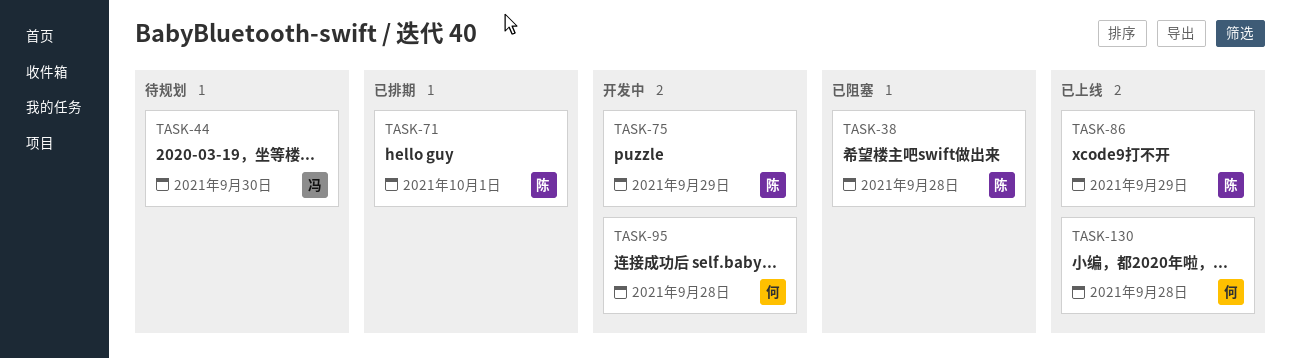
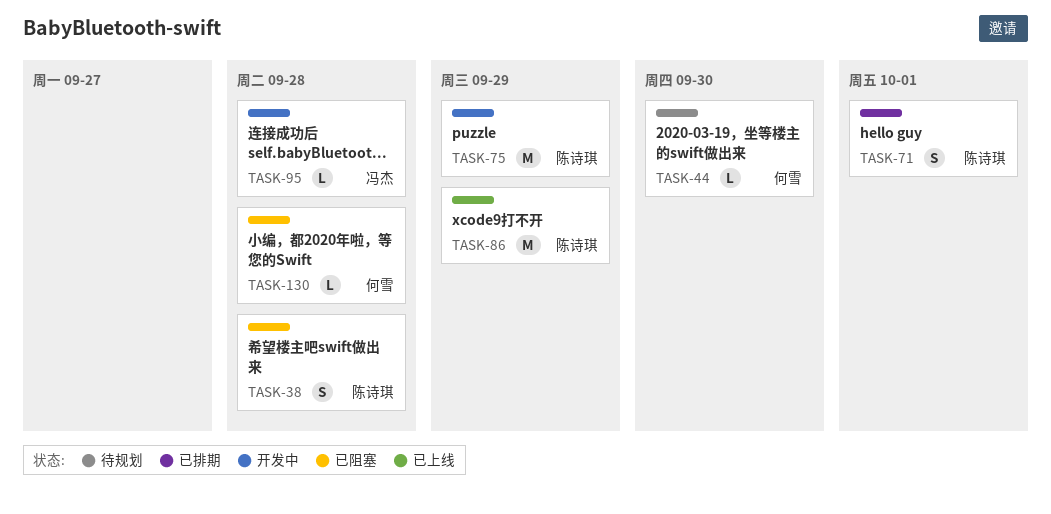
TASK-44, owner: 冯杰 -> 何雪
TASK-95, owner: 何雪 -> 冯杰
TASK-130, status: 已上线 -> 已阻塞

